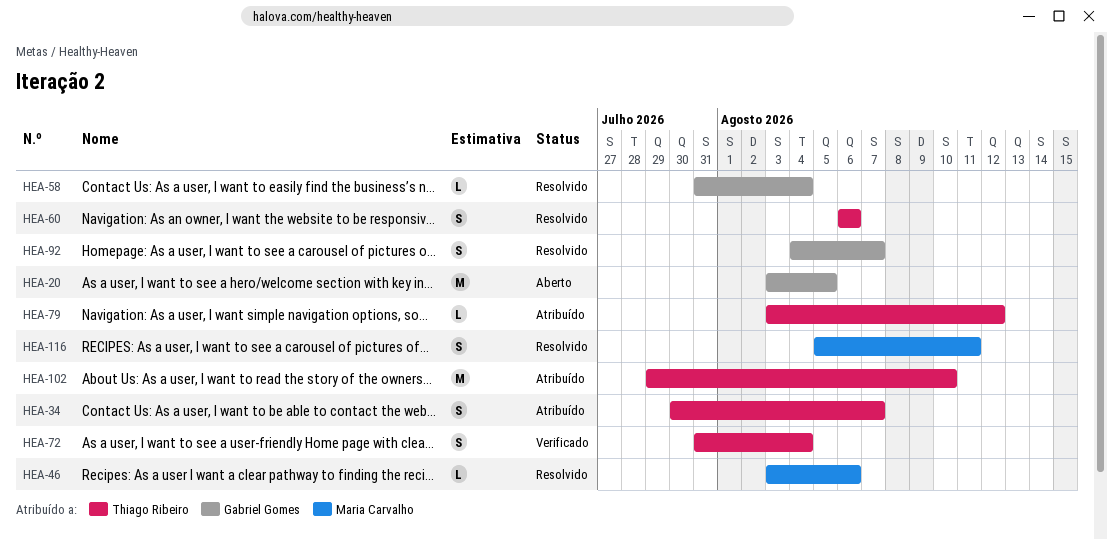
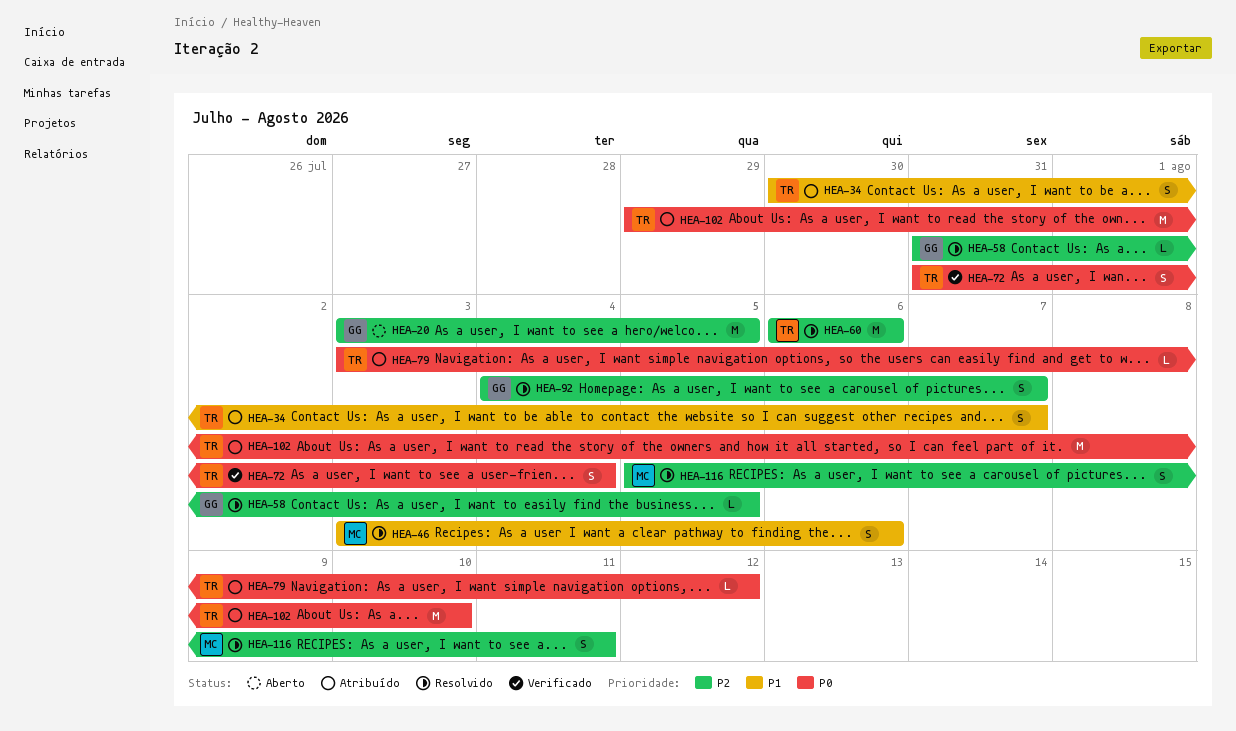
HEA-46, estimate: L -> S
HEA-58, due: Aug 4 -> Aug 5
HEA-60, estimate: S -> M

